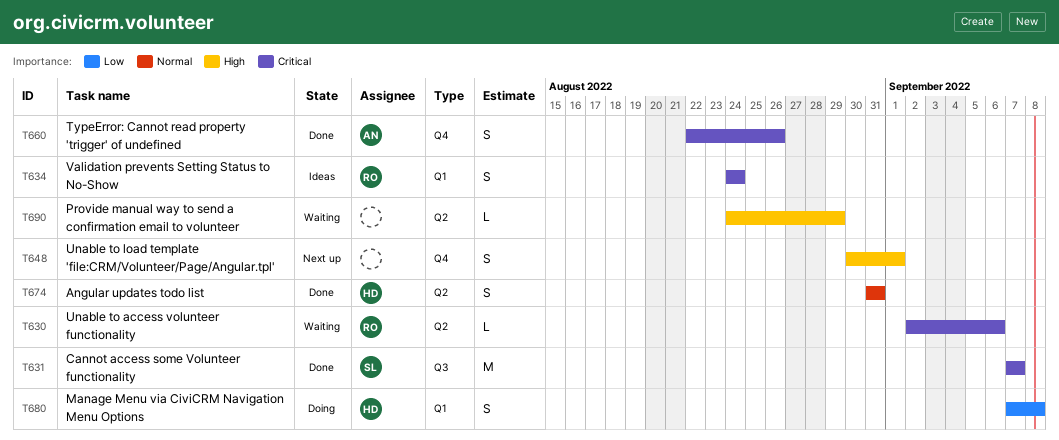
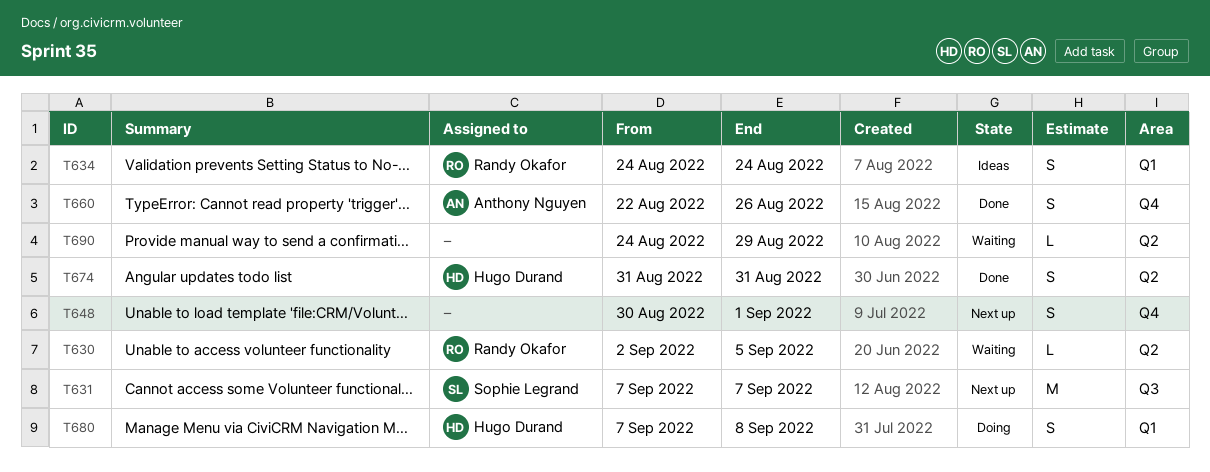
T630, due: Sep 6 -> Sep 5
T631, status: Done -> Next up

